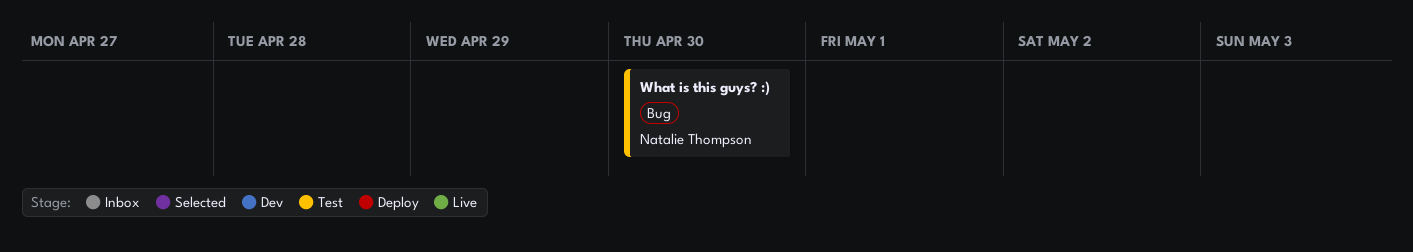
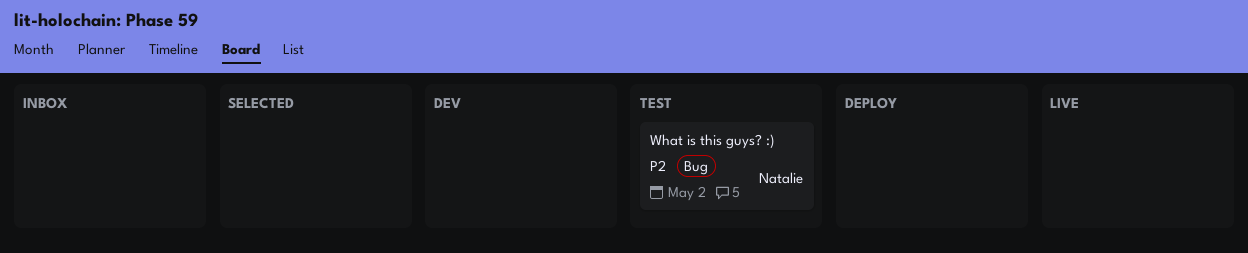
What is this guys? :), due: Apr 30 -> May 2

